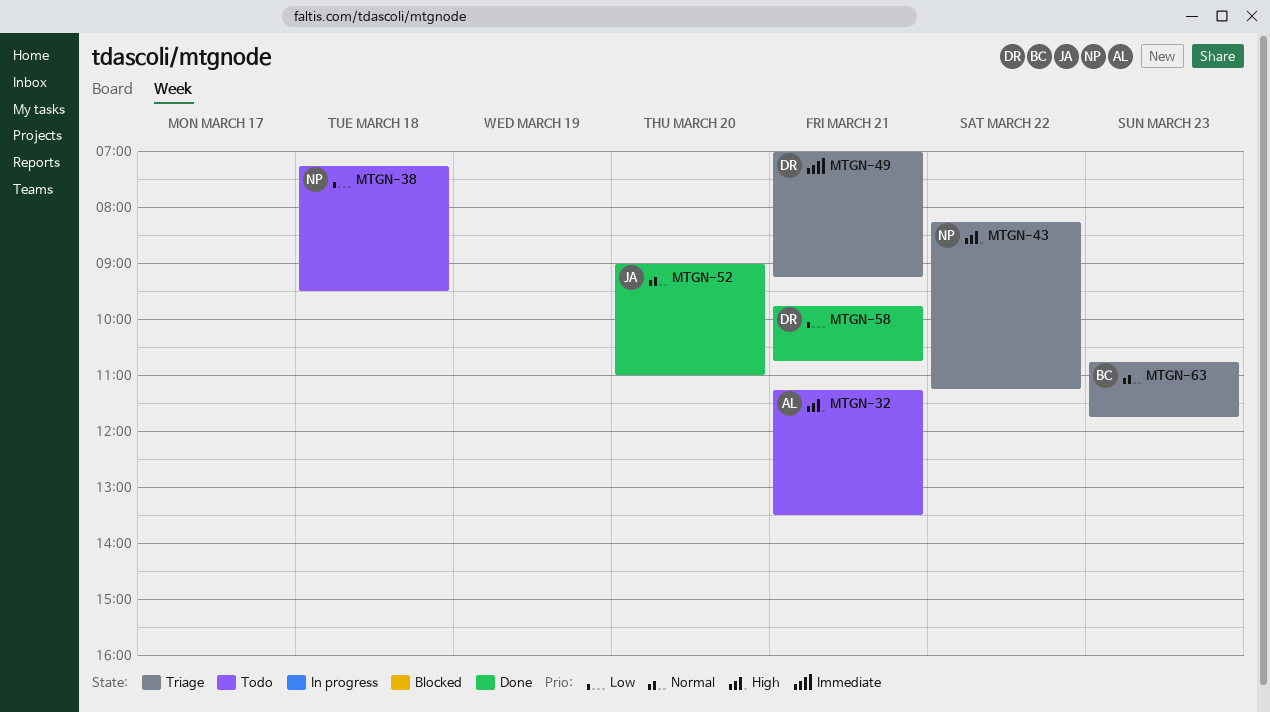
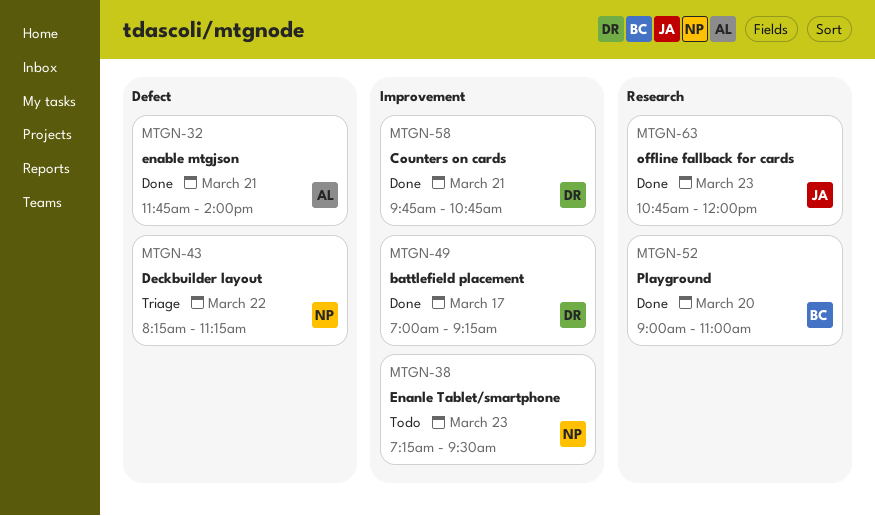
MTGN-32, status: Todo -> Done
MTGN-32, begins: 11:15 -> 11:45
MTGN-32, ends: 13:30 -> 14:00
MTGN-38, day: Mar 18 -> Mar 23
MTGN-49, status: Triage -> Done
MTGN-49, day: Mar 21 -> Mar 17
MTGN-52, owner: JA -> BC
MTGN-63, status: Triage -> Done
MTGN-63, owner: BC -> JA
MTGN-63, ends: 11:45 -> 12:00

